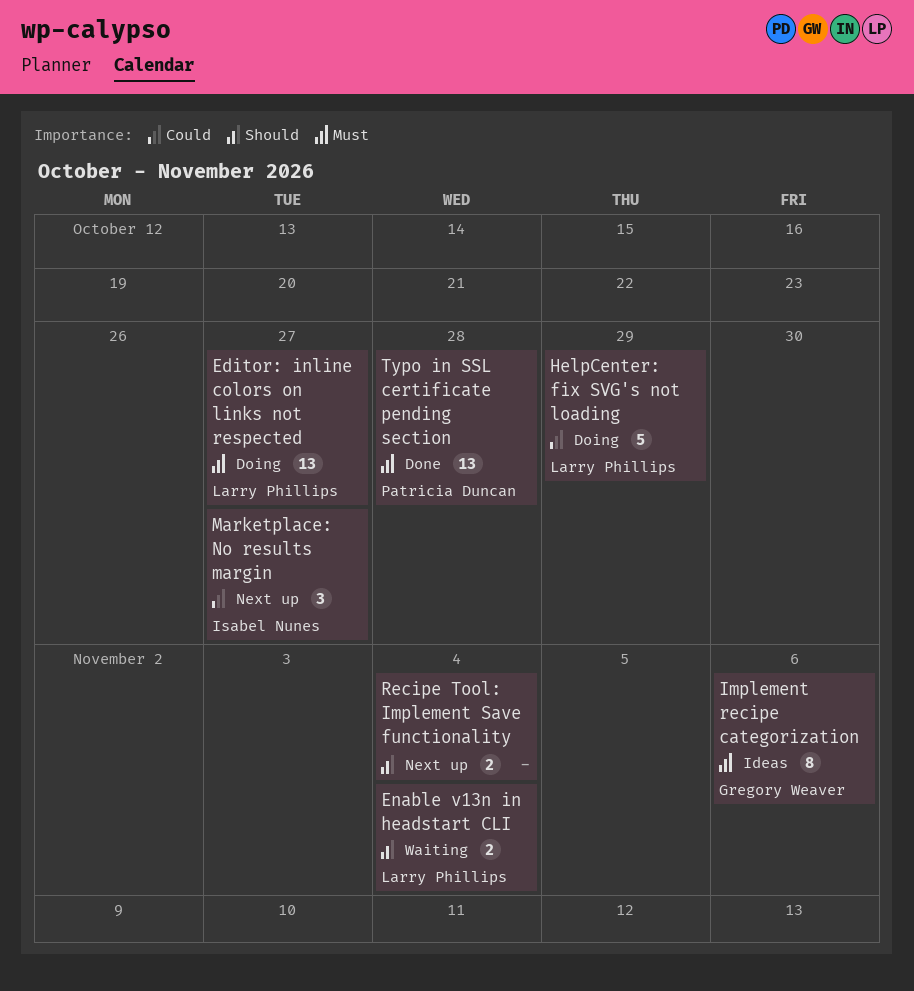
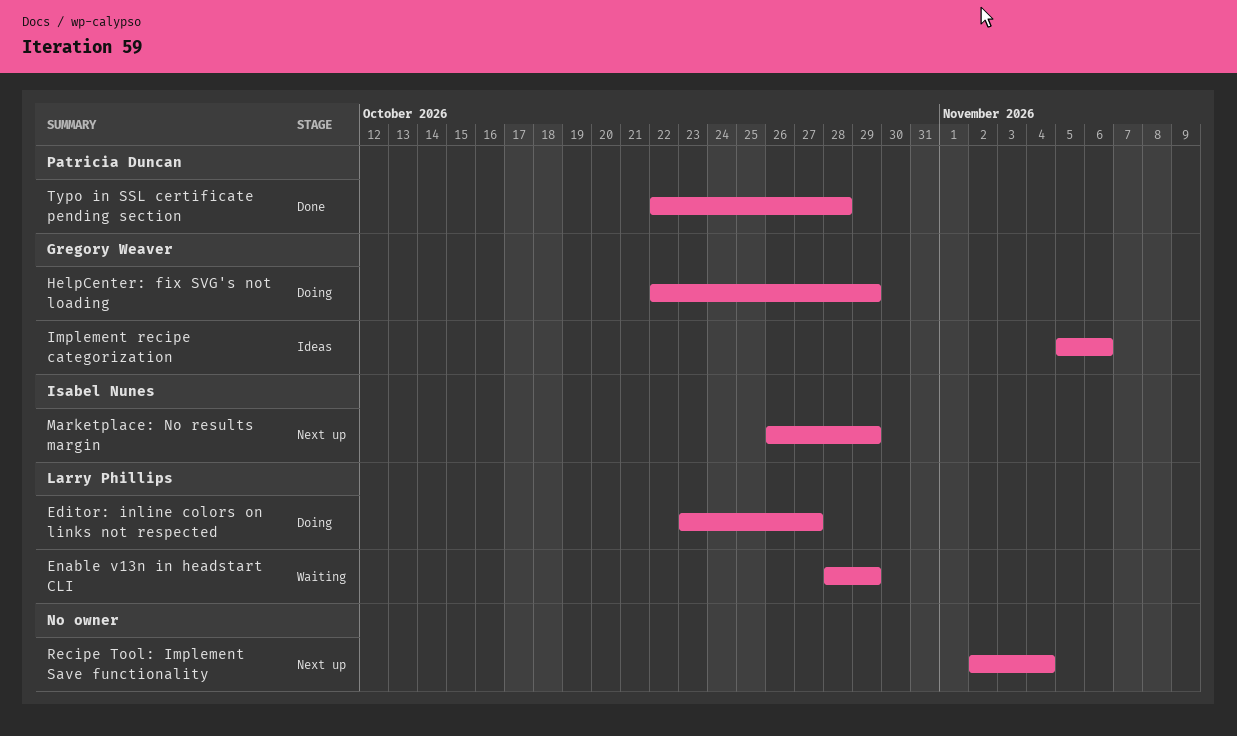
Enable v13n in headstart CLI, due: Nov 4 -> Oct 29
HelpCenter: fix SVG's not loading, owner: Larry Phillips -> Gregory Weaver
Marketplace: No results margin, due: Oct 27 -> Oct 29

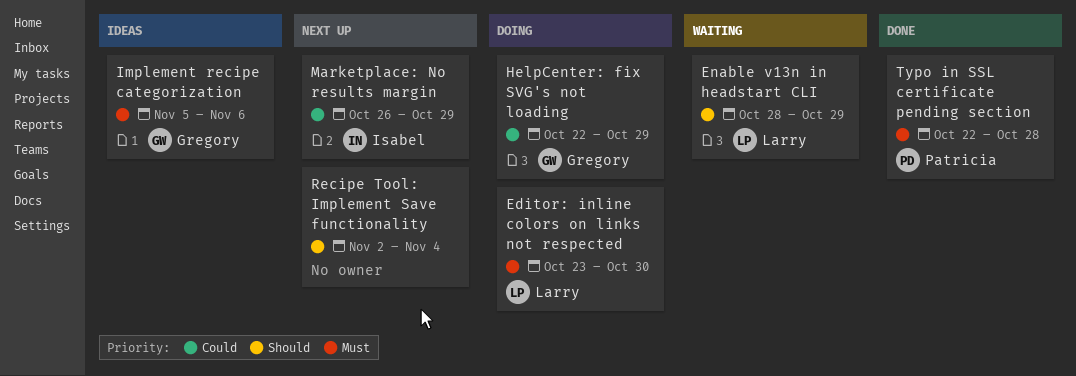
Editor: inline colors on links not respected, due: Oct 27 -> Oct 30

